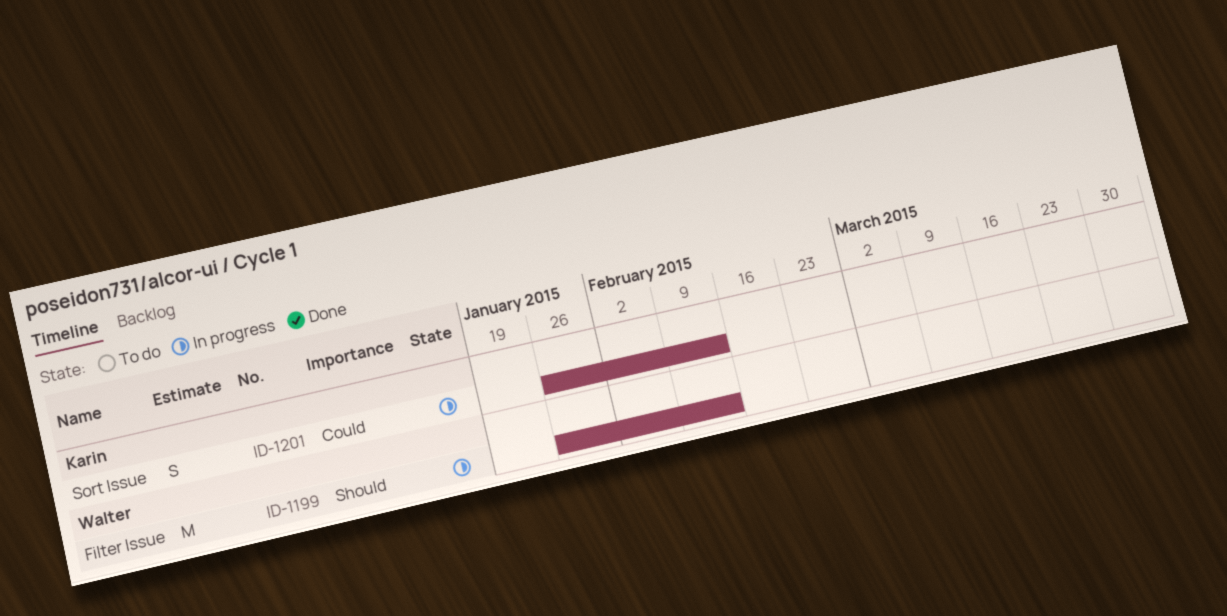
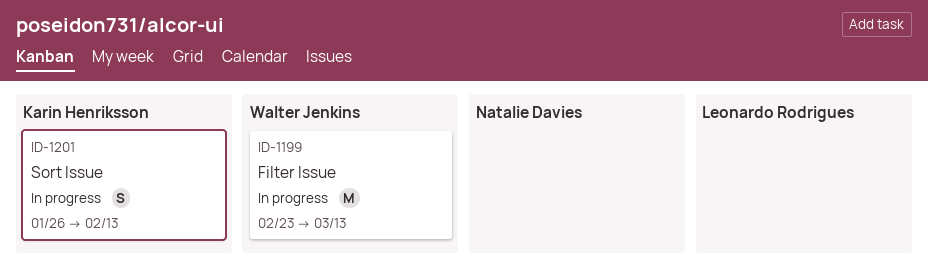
ID-1199, start: Jan 26 -> Feb 23
ID-1199, due: Feb 13 -> Mar 13

